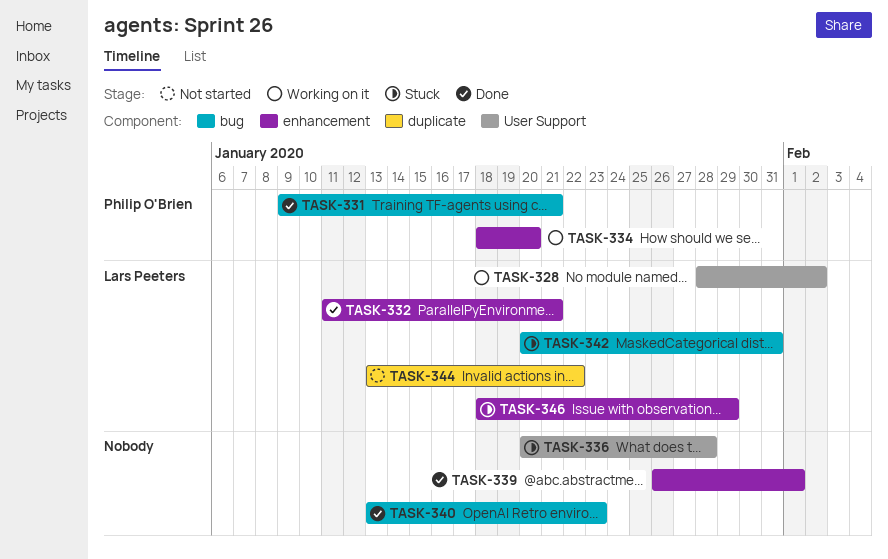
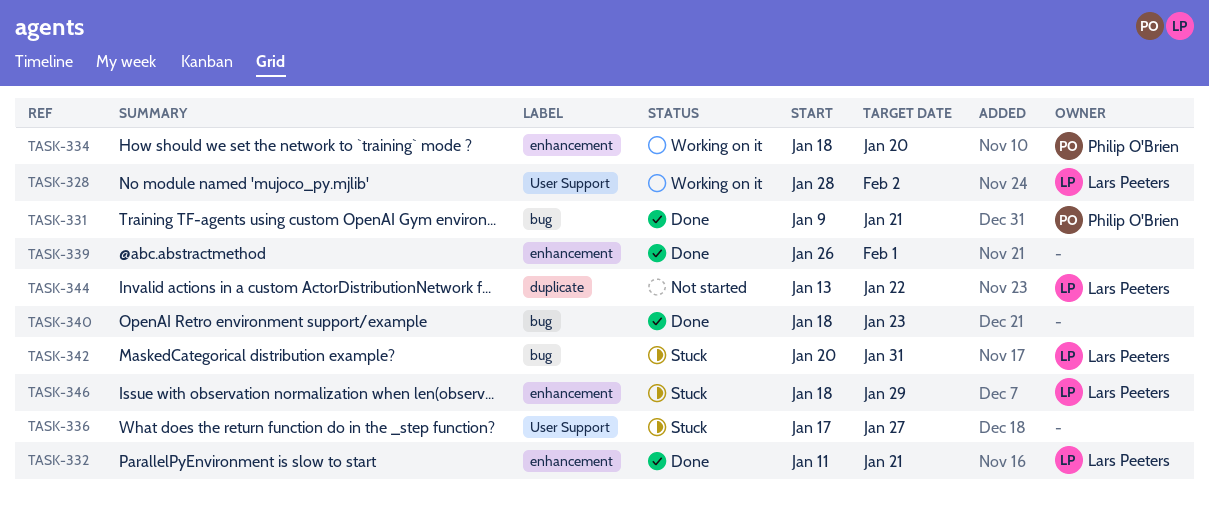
TASK-336, start: Jan 20 -> Jan 17
TASK-336, due: Jan 28 -> Jan 27
TASK-340, start: Jan 13 -> Jan 18

